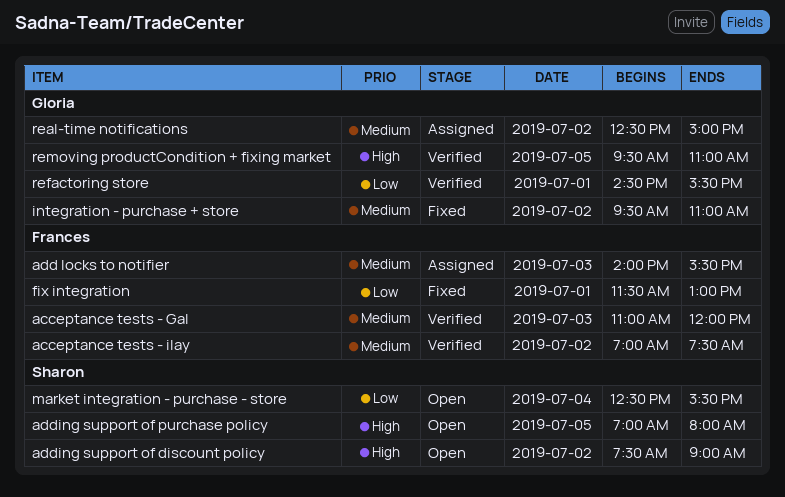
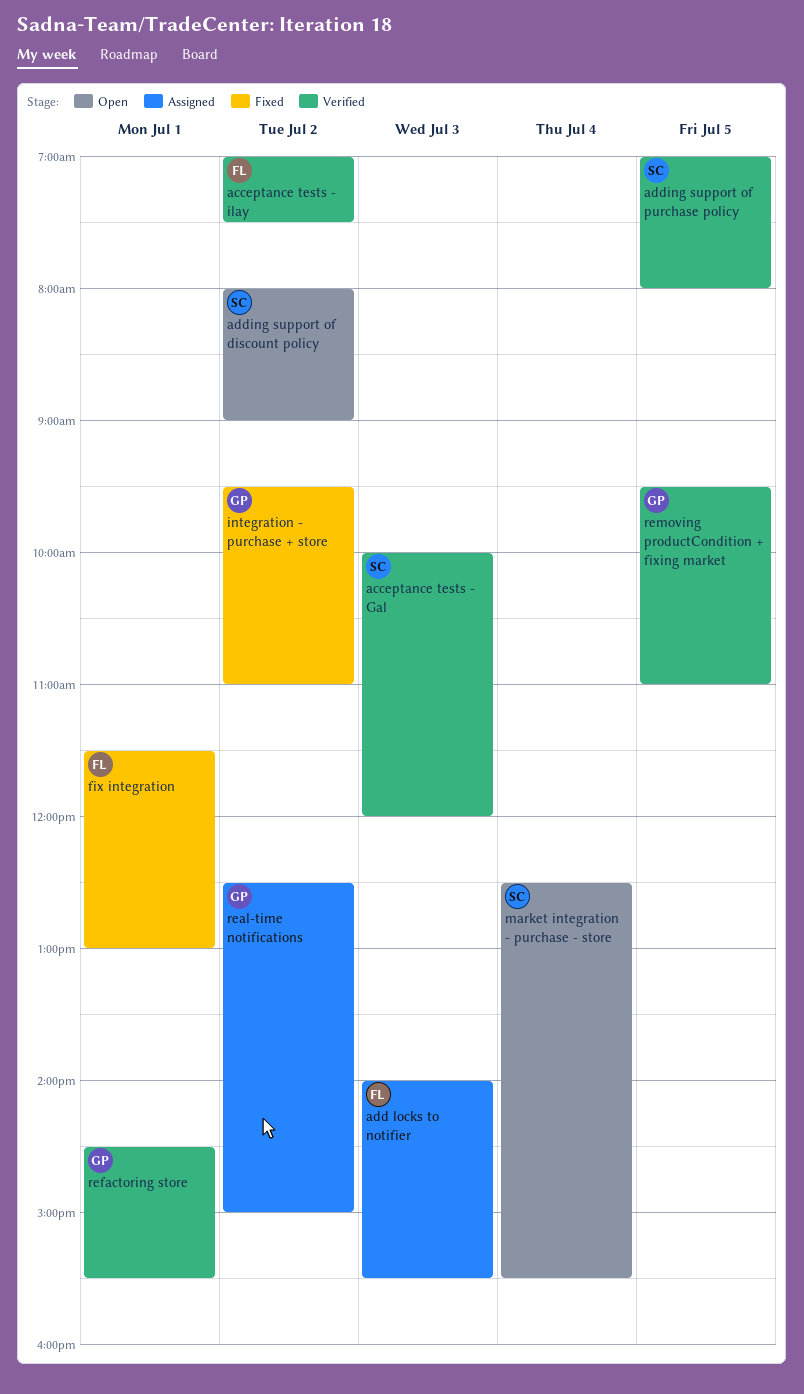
acceptance tests - Gal, owner: Frances -> Sharon
acceptance tests - Gal, begins: 11:00 -> 10:00
adding support of discount policy, begins: 07:30 -> 08:00
adding support of purchase policy, status: Open -> Verified

